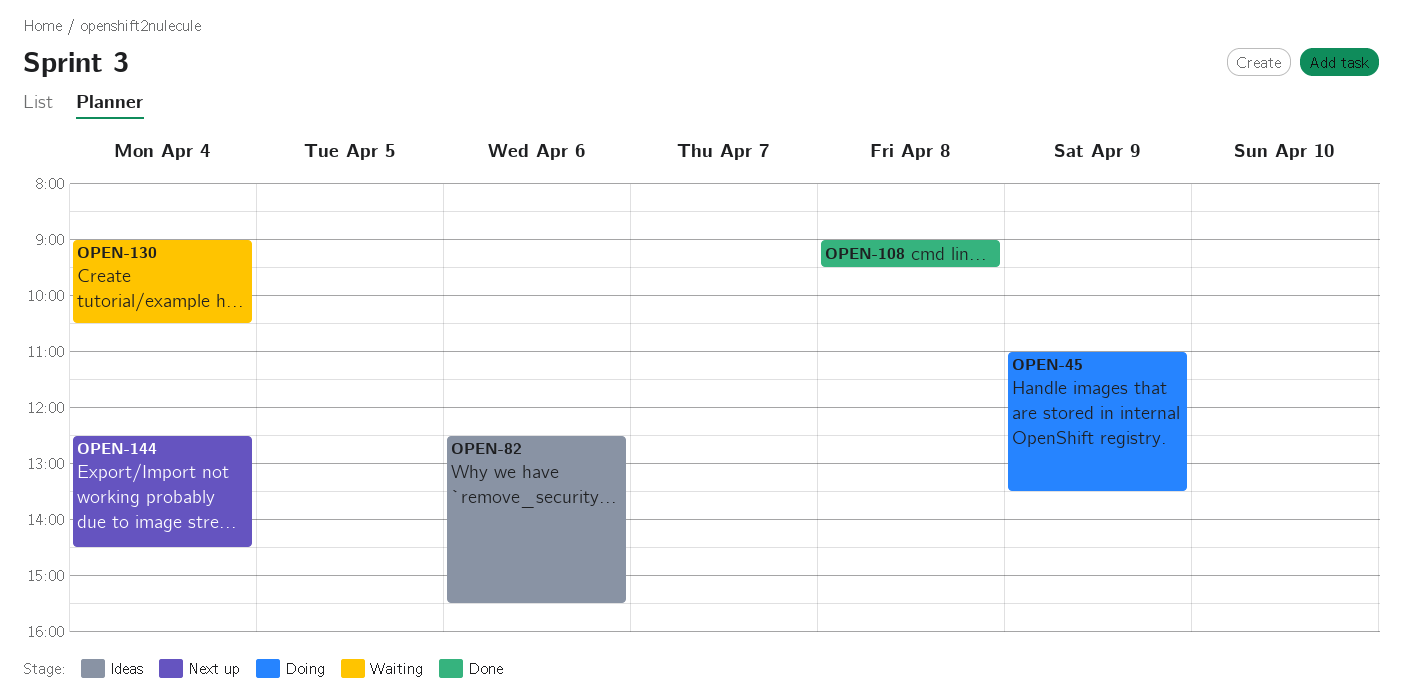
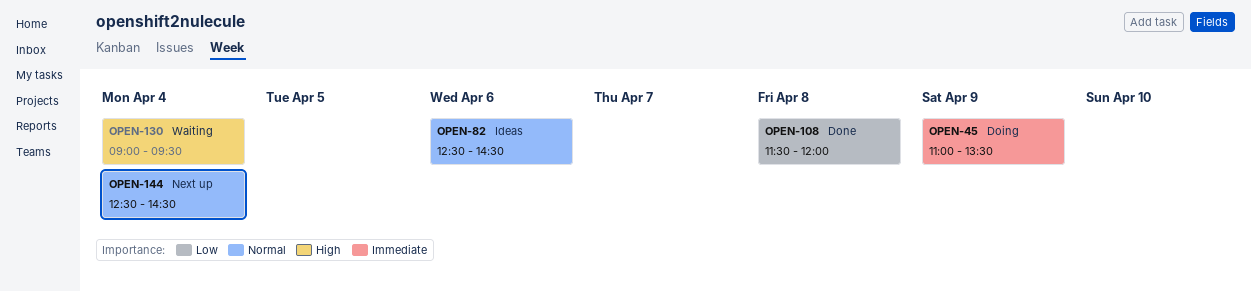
OPEN-82, ends: 15:30 -> 14:30
OPEN-108, begins: 09:00 -> 11:30
OPEN-108, ends: 09:30 -> 12:00
OPEN-130, ends: 10:30 -> 09:30

